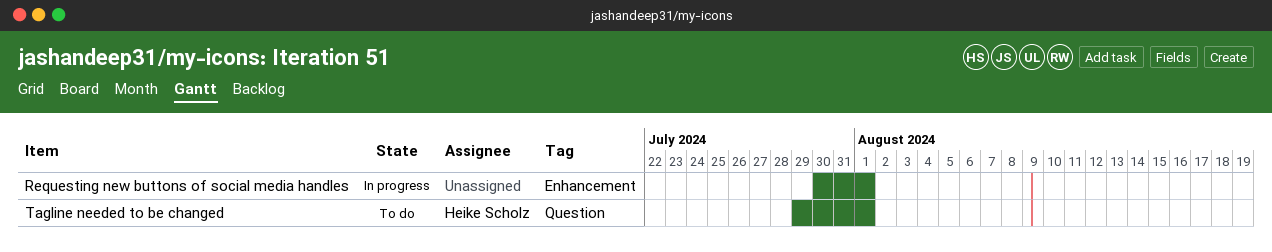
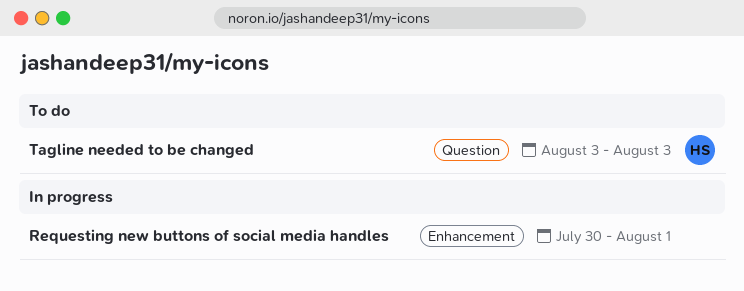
Tagline needed to be changed, start: Jul 29 -> Aug 3
Tagline needed to be changed, due: Aug 1 -> Aug 3

